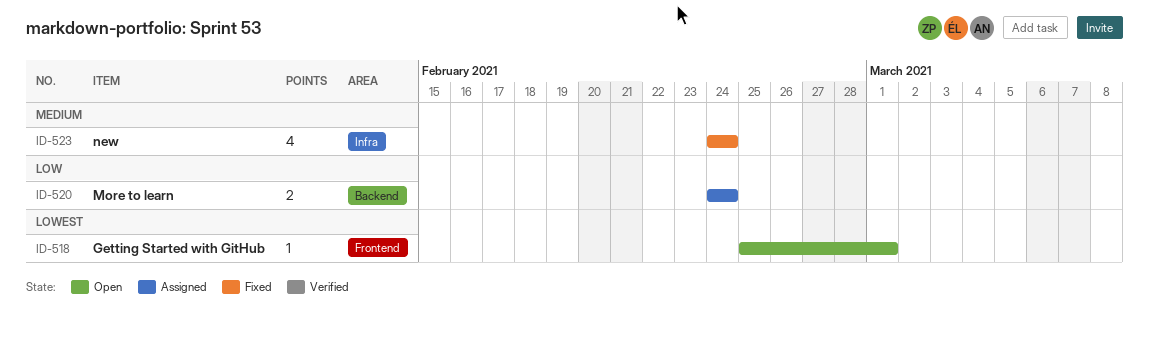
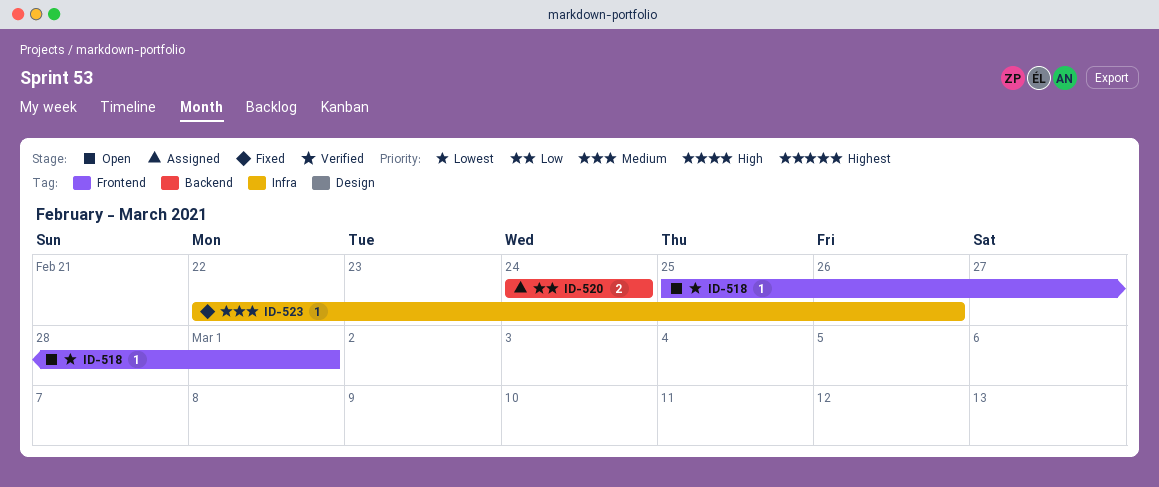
ID-523, estimate: 4 -> 1
ID-523, start: Feb 24 -> Feb 22
ID-523, due: Feb 24 -> Feb 26

